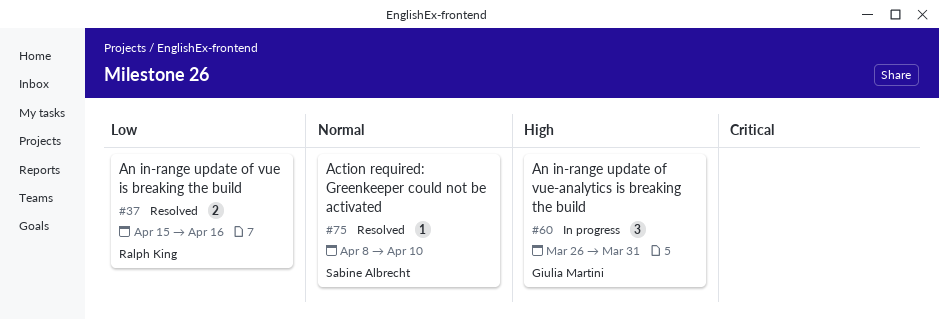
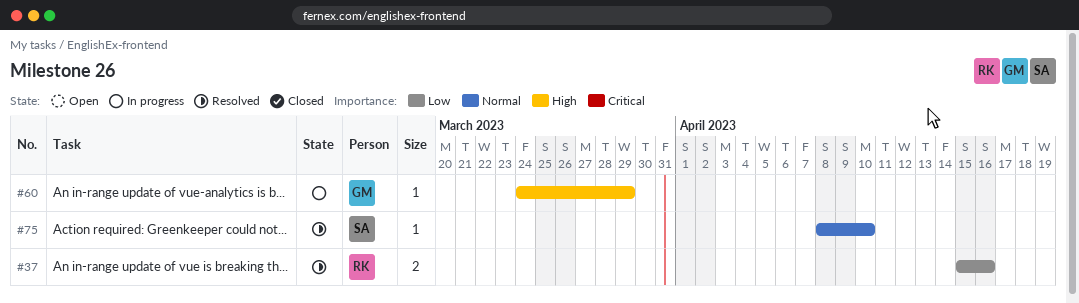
#60, estimate: 3 -> 1
#60, start: Mar 26 -> Mar 24
#60, due: Mar 31 -> Mar 29

